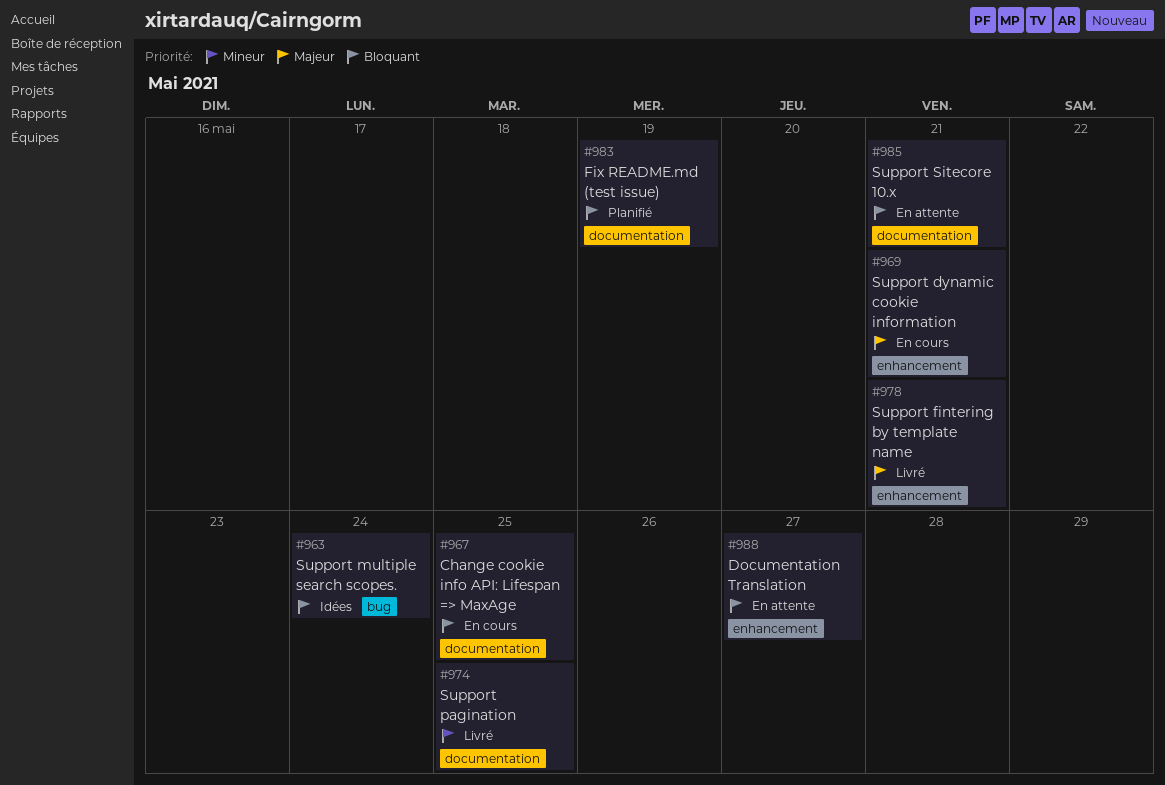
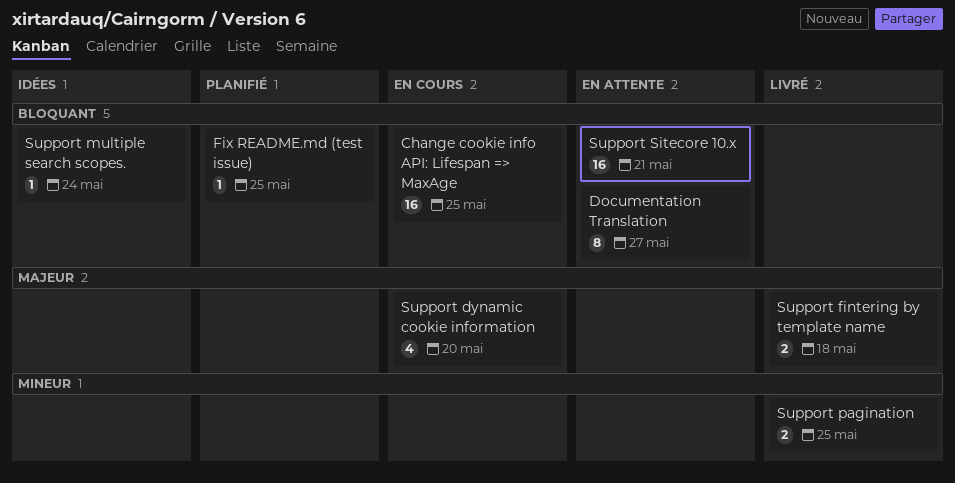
Fix README.md (test issue), due: May 19 -> May 25
Support dynamic cookie information, due: May 21 -> May 20
Support fintering by template name, due: May 21 -> May 18

